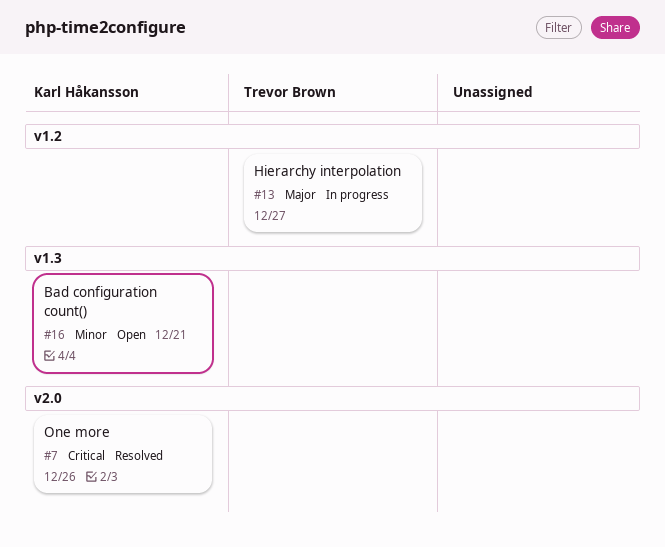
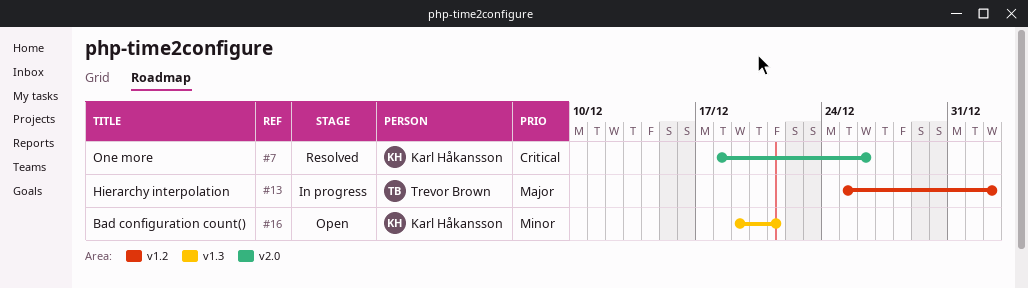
#13, due: Dec 27 -> Jan 2

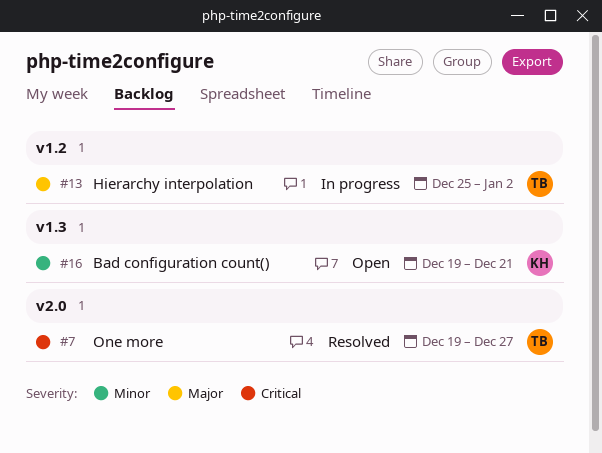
#7, owner: Karl Håkansson -> Trevor Brown
#7, start: Dec 18 -> Dec 19
#7, due: Dec 26 -> Dec 27

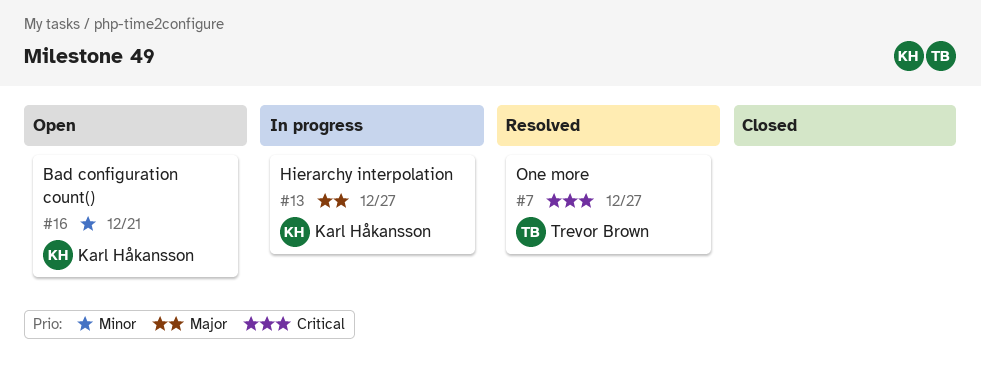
#13, owner: Trevor Brown -> Karl Håkansson
#13, due: Jan 2 -> Dec 27

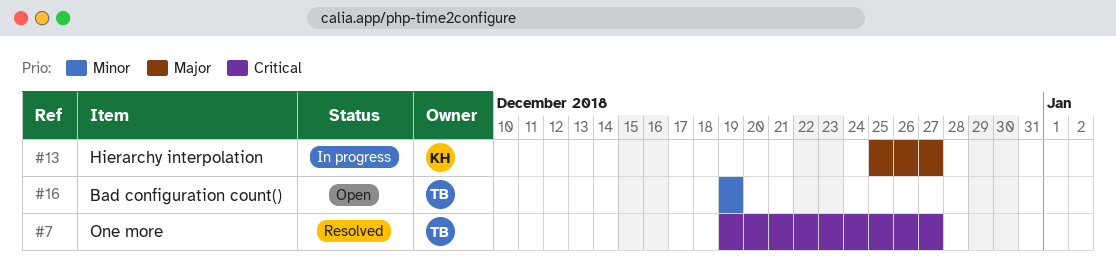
#16, owner: Karl Håkansson -> Trevor Brown
#16, due: Dec 21 -> Dec 19

